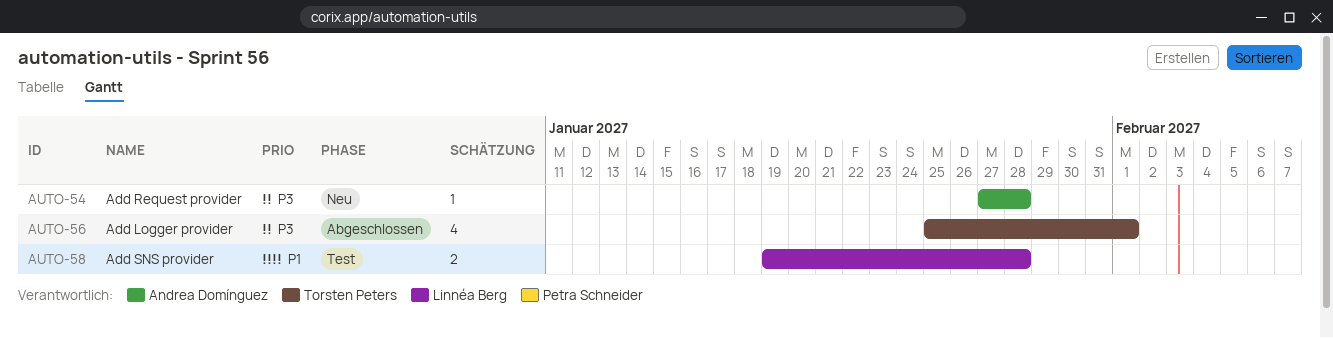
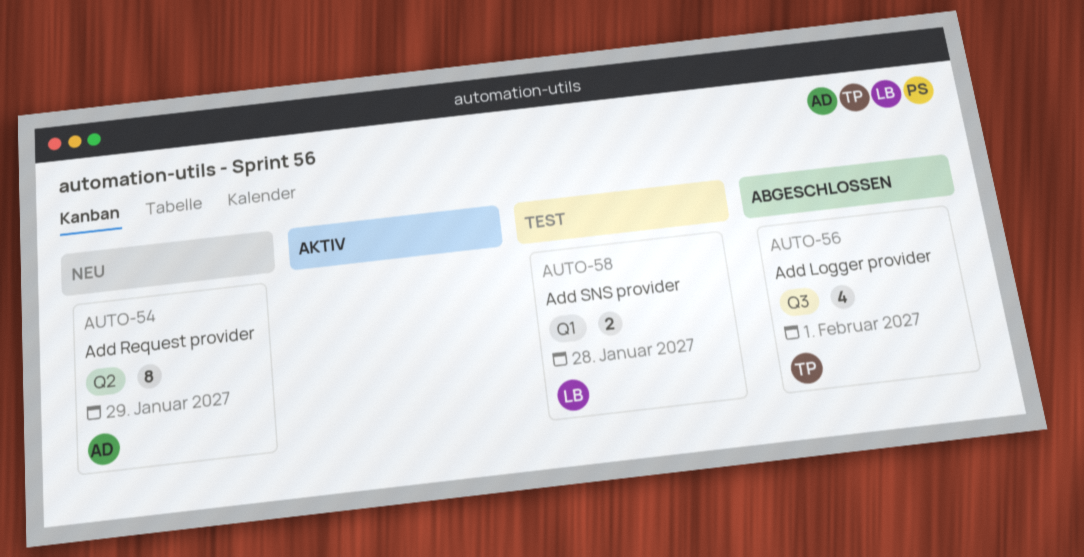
AUTO-54, estimate: 1 -> 8
AUTO-54, due: Jan 28 -> Jan 29

